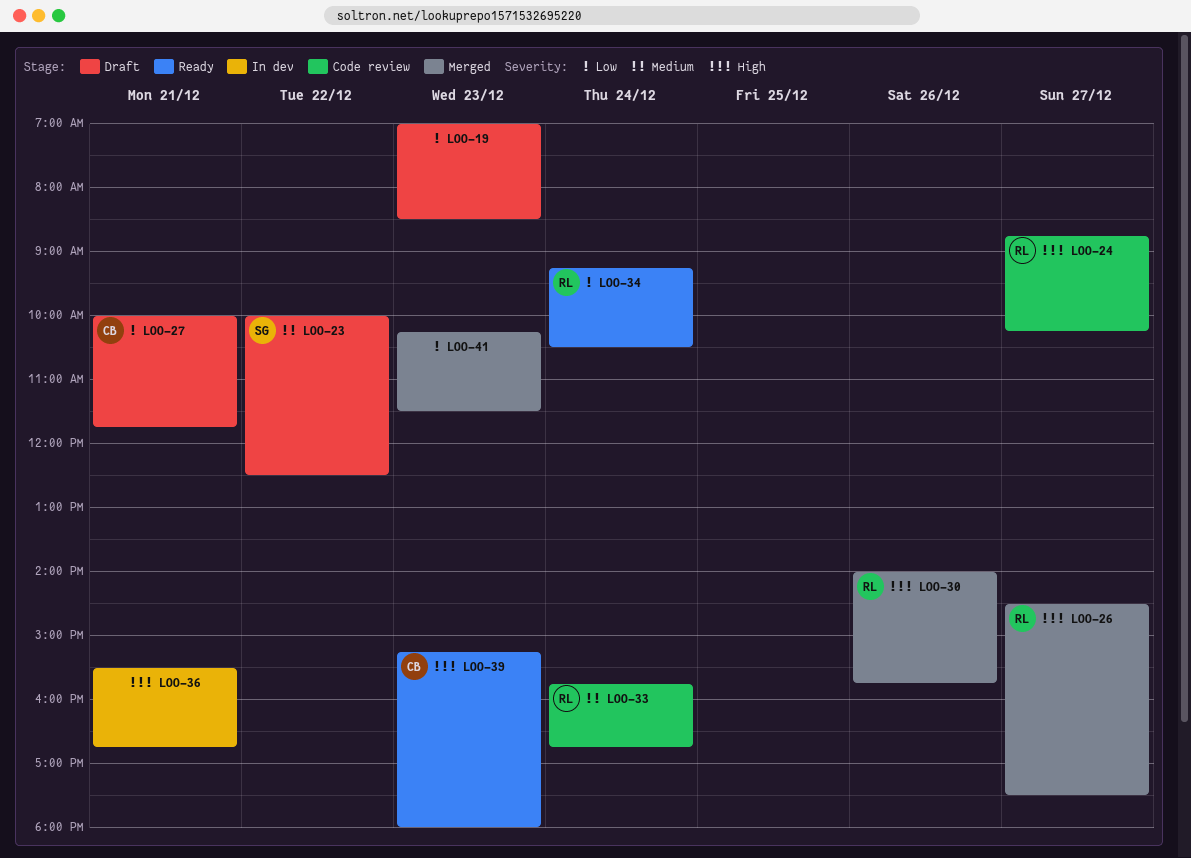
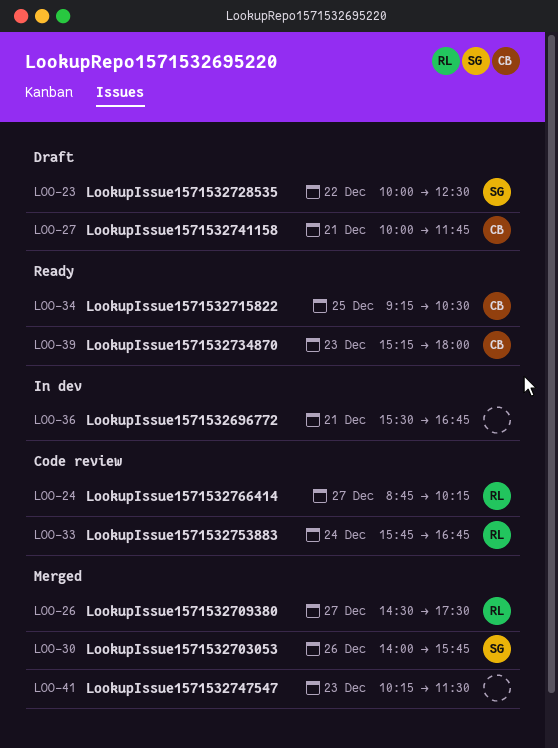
LOO-19: present -> none
LOO-30, owner: RL -> SG
LOO-34, owner: RL -> CB
LOO-34, day: Dec 24 -> Dec 25

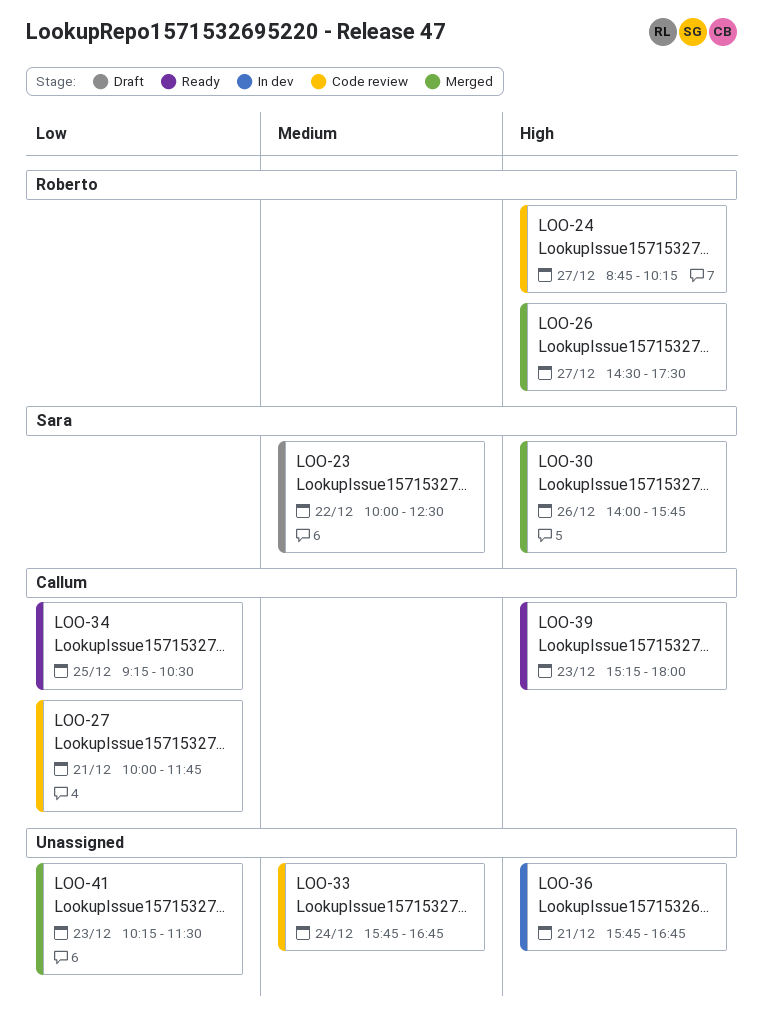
LOO-27, status: Draft -> Code review
LOO-33, owner: Roberto -> none
LOO-36, begins: 15:30 -> 15:45

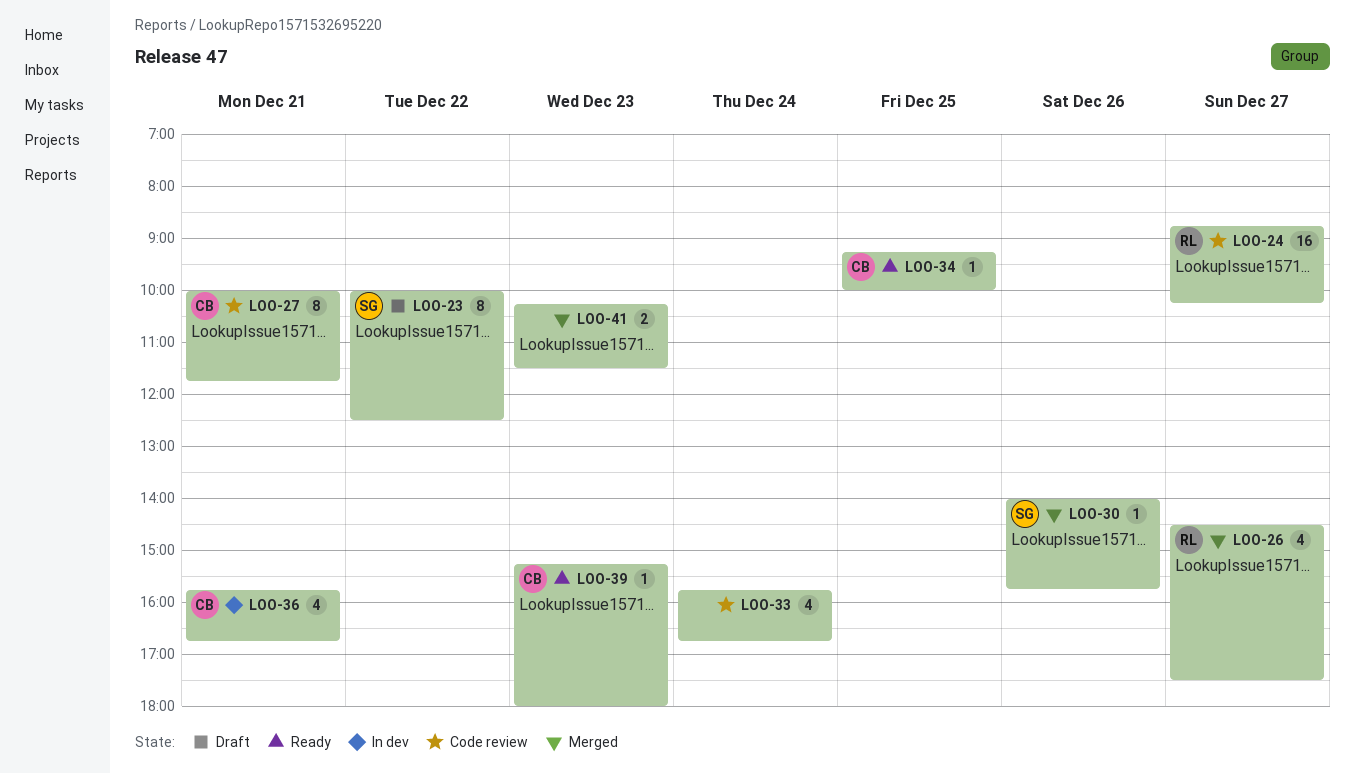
LOO-34, ends: 10:30 -> 10:00
LOO-36, owner: none -> Callum

